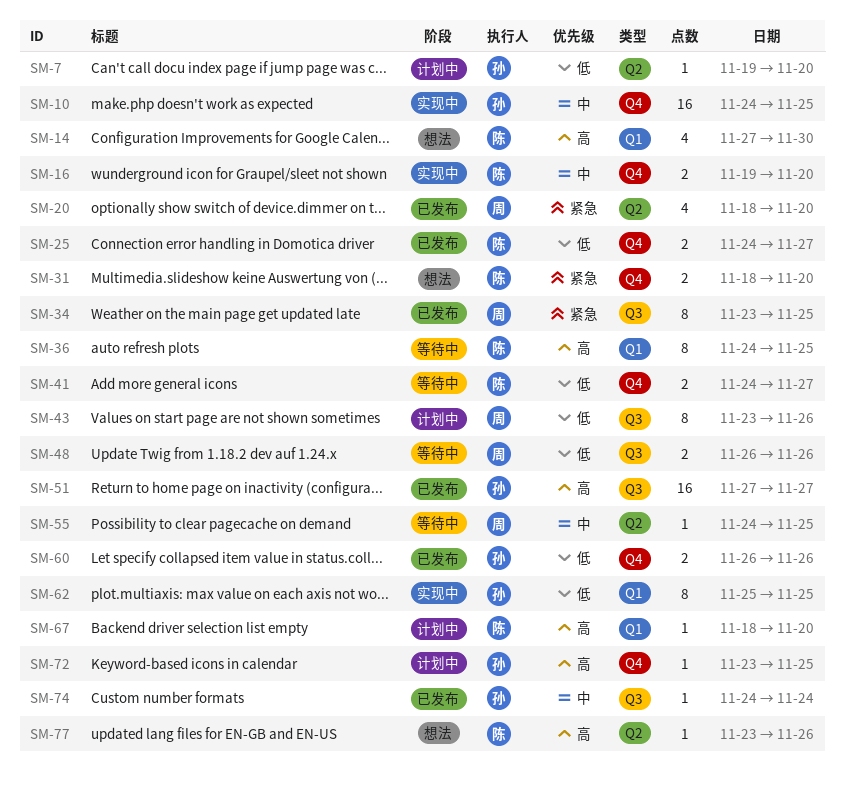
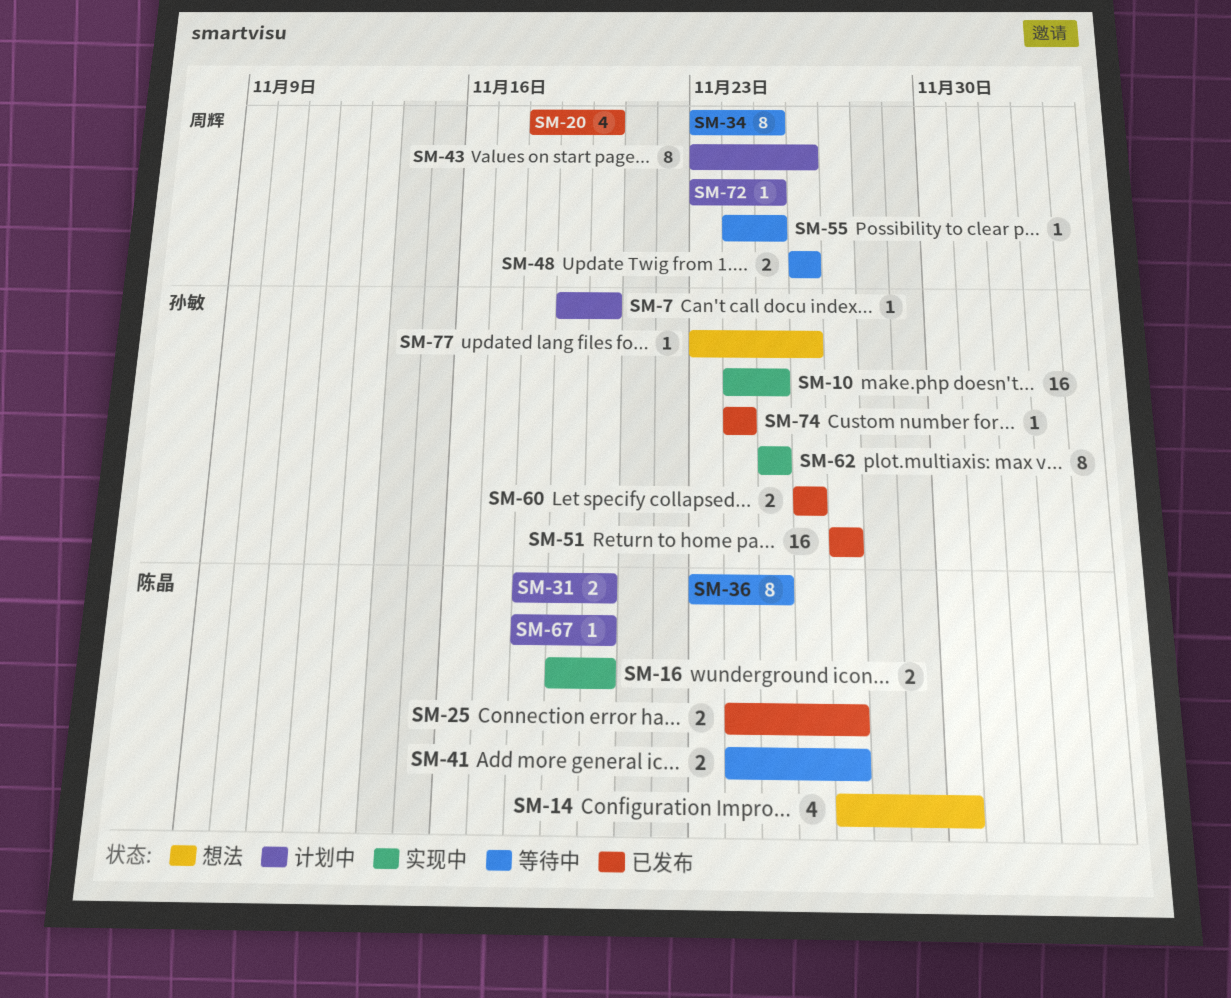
SM-31, status: 想法 -> 计划中
SM-34, status: 已发布 -> 等待中
SM-36, start: Nov 24 -> Nov 23
SM-72, owner: 孙敏 -> 周辉
SM-77, owner: 陈晶 -> 孙敏

